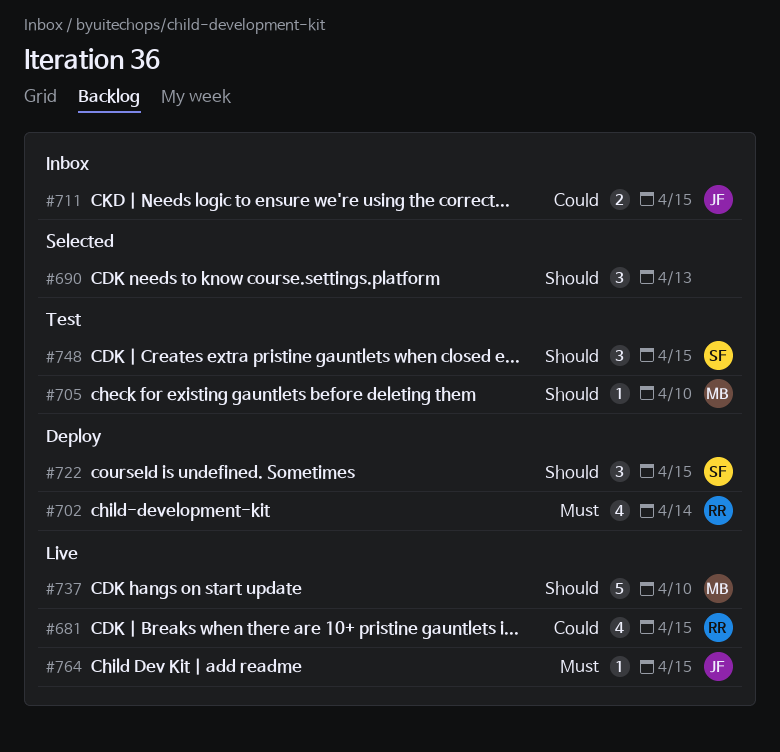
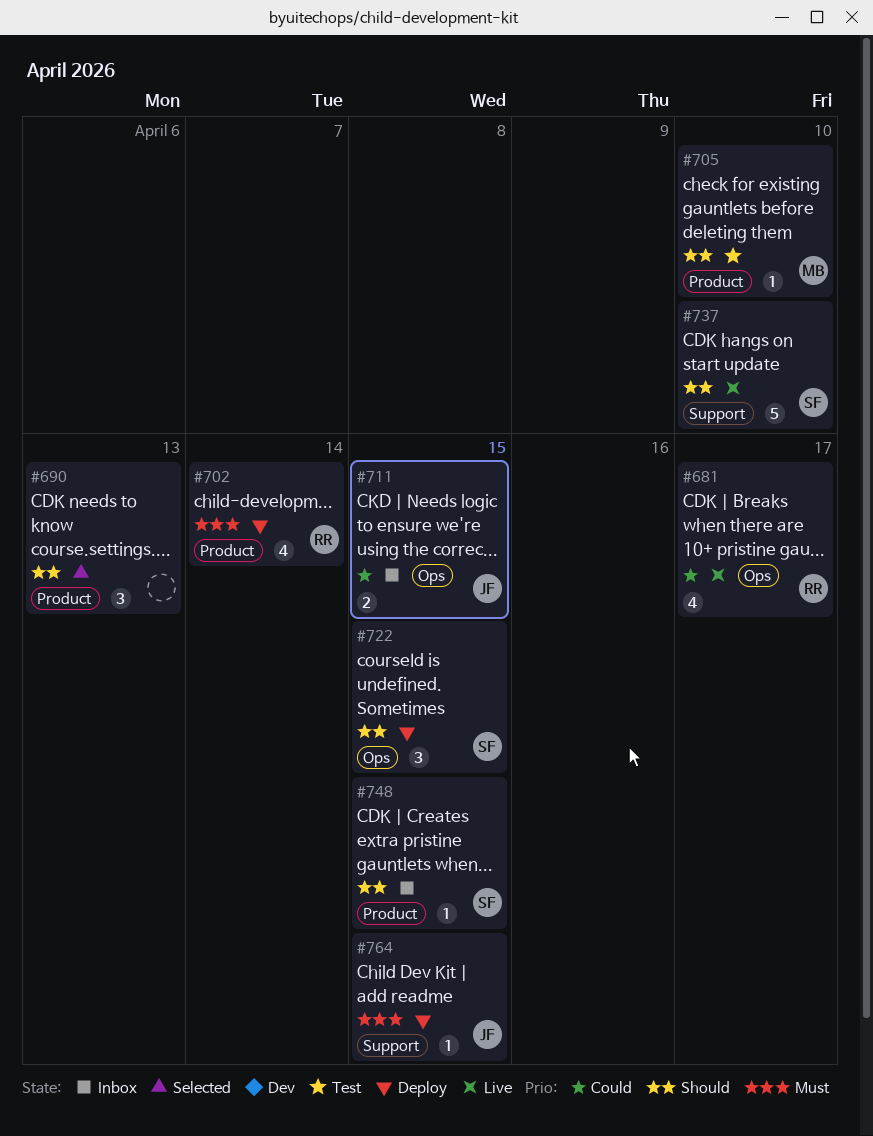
#681, due: Apr 15 -> Apr 17
#737, owner: MB -> SF
#748, status: Test -> Inbox
#748, estimate: 3 -> 1
#764, status: Live -> Deploy

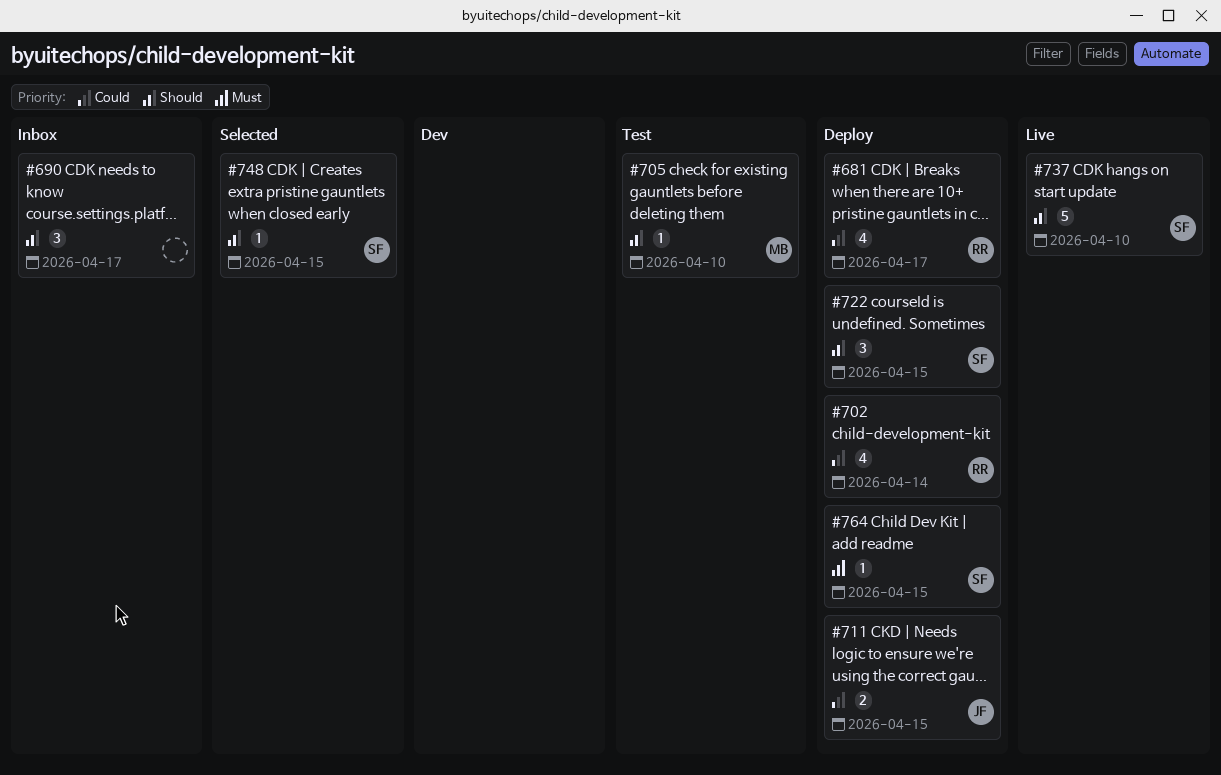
#681, status: Live -> Deploy
#690, status: Selected -> Inbox
#690, due: Apr 13 -> Apr 17
#702, priority: Must -> Could
#711, status: Inbox -> Deploy
#748, status: Inbox -> Selected
#764, owner: JF -> SF

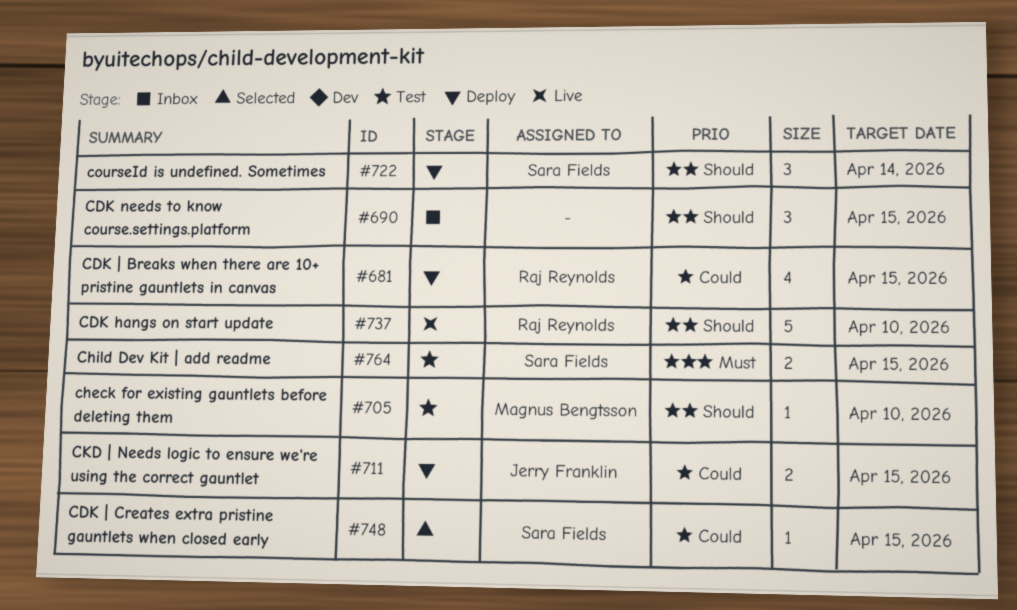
#681, due: Apr 17 -> Apr 15
#690, due: Apr 17 -> Apr 15
#702: present -> none
#722, due: Apr 15 -> Apr 14
#737, owner: Sara Fields -> Raj Reynolds
#748, priority: Should -> Could
#764, status: Deploy -> Test
#764, estimate: 1 -> 2

